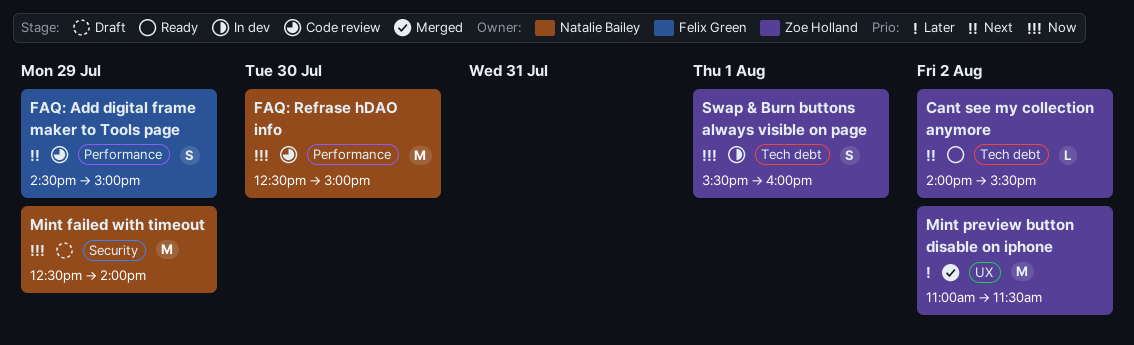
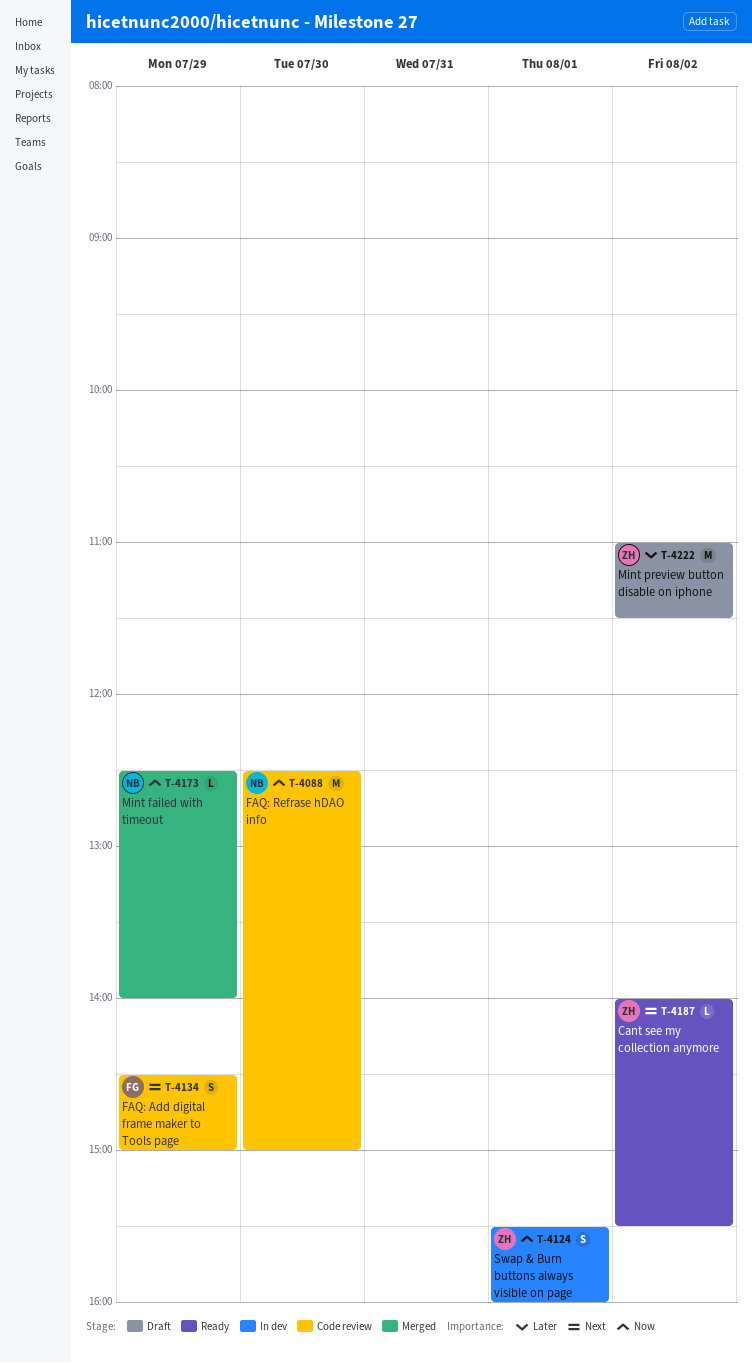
Mint failed with timeout, status: Draft -> Merged
Mint failed with timeout, estimate: M -> L
Mint preview button disable on iphone, status: Merged -> Draft

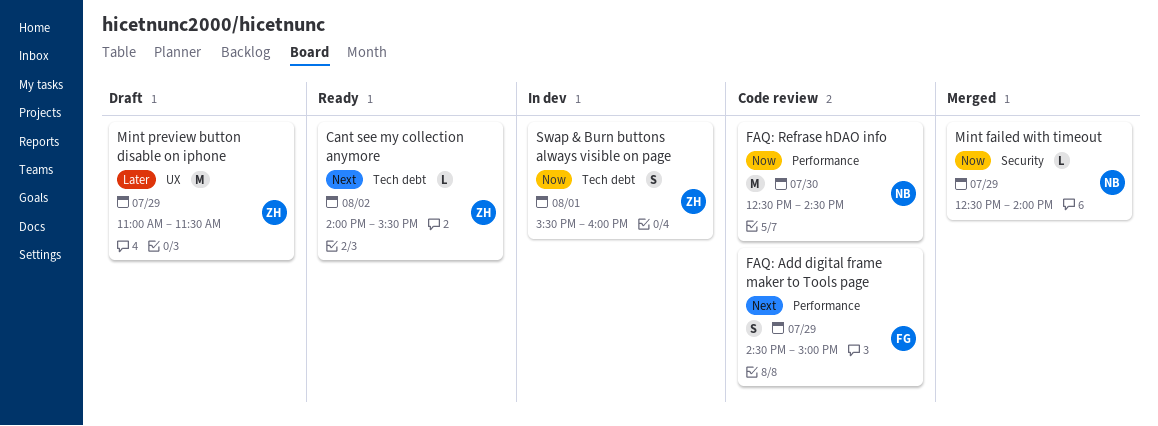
FAQ: Refrase hDAO info, ends: 15:00 -> 14:30
Mint preview button disable on iphone, day: Aug 2 -> Jul 29

